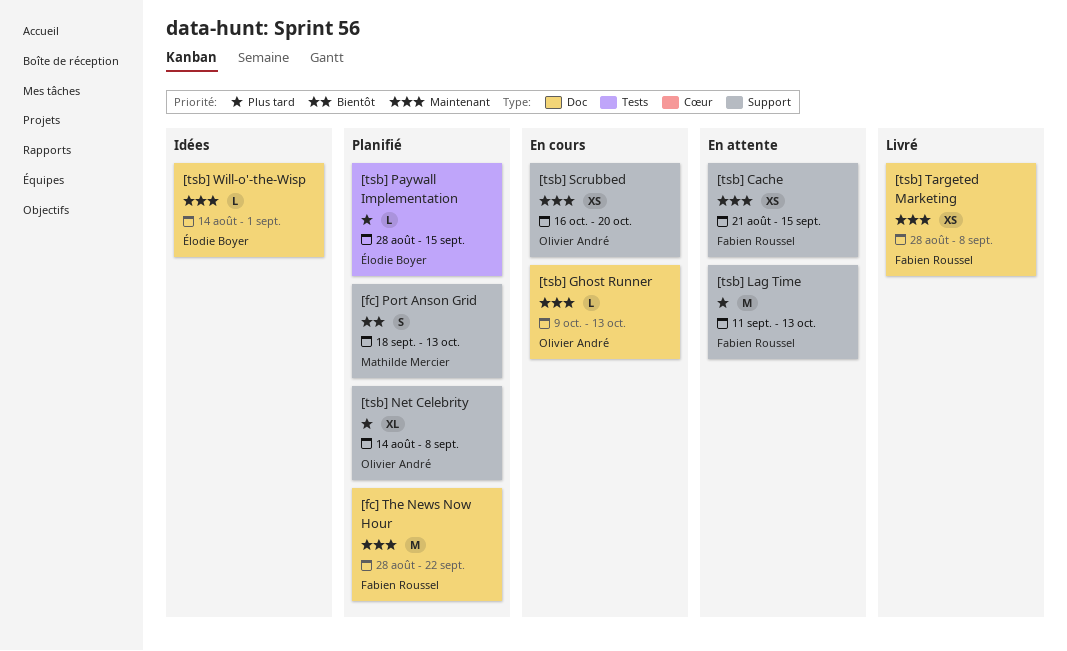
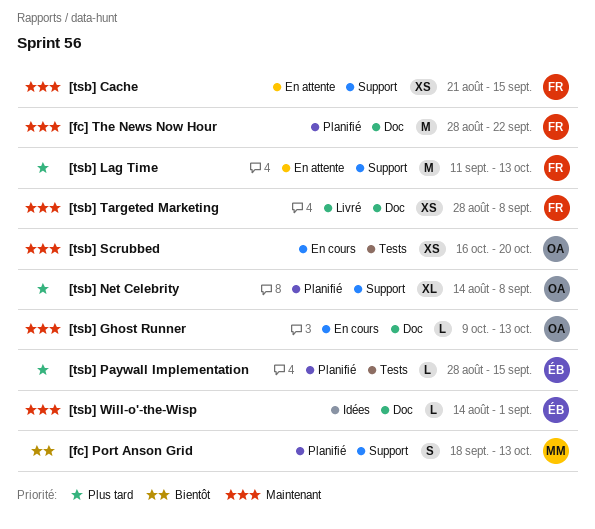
[tsb] Scrubbed, label: Support -> Tests

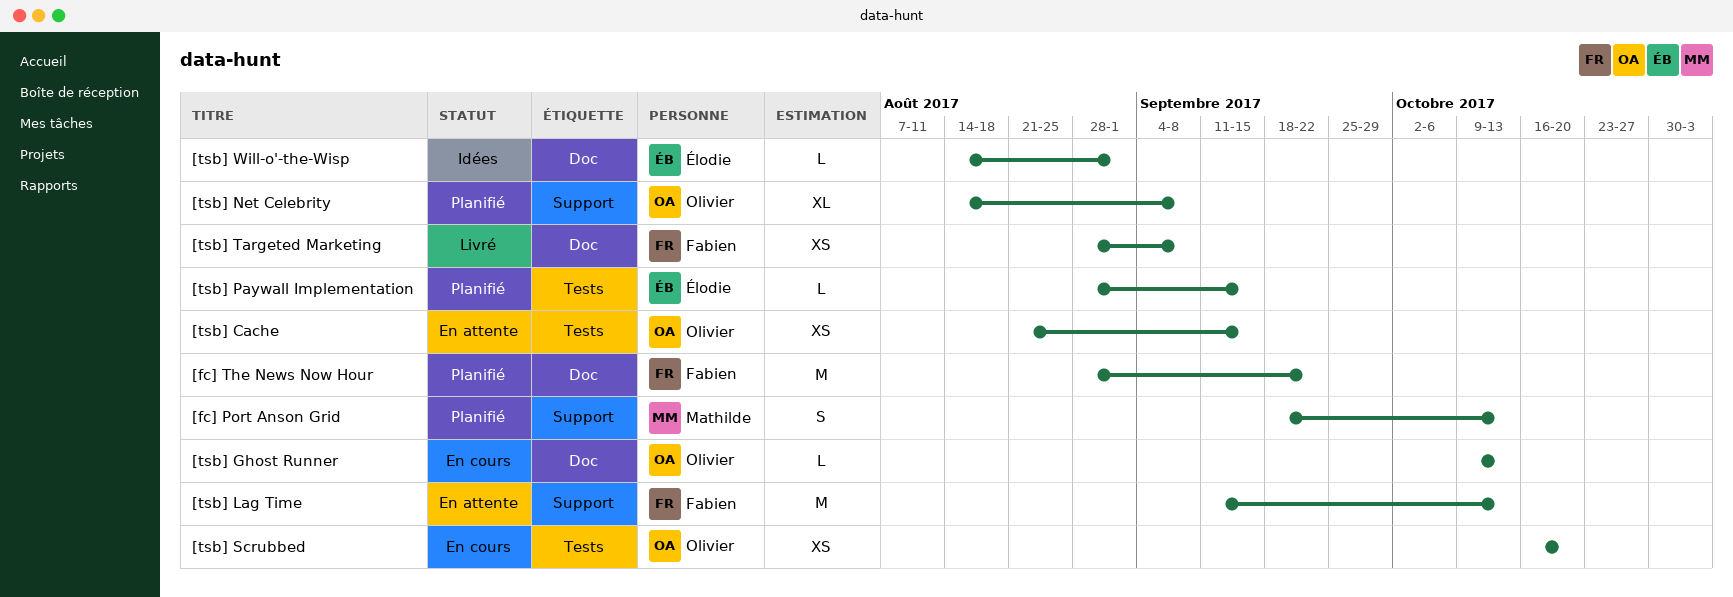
[tsb] Cache, owner: Fabien -> Olivier
[tsb] Cache, label: Support -> Tests

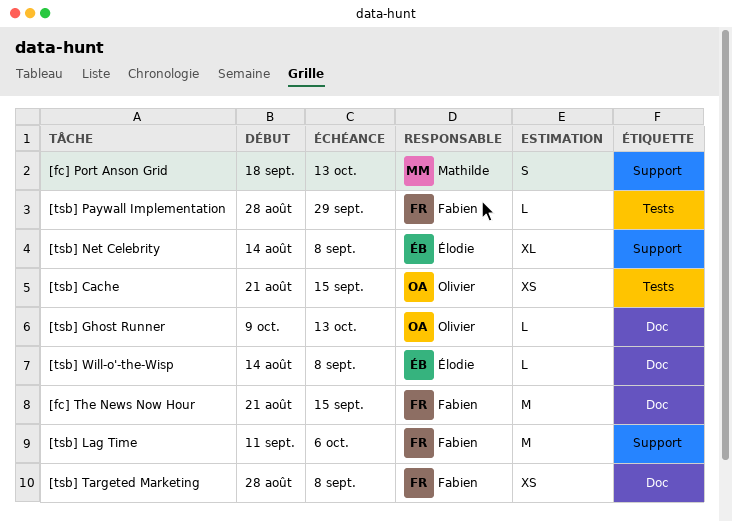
[fc] The News Now Hour, start: Aug 28 -> Aug 21
[fc] The News Now Hour, due: Sep 22 -> Sep 15
[tsb] Lag Time, due: Oct 13 -> Oct 6
[tsb] Net Celebrity, owner: Olivier -> Élodie
[tsb] Paywall Implementation, owner: Élodie -> Fabien
[tsb] Paywall Implementation, due: Sep 15 -> Sep 29
[tsb] Scrubbed: present -> none
[tsb] Will-o'-the-Wisp, due: Sep 1 -> Sep 8

